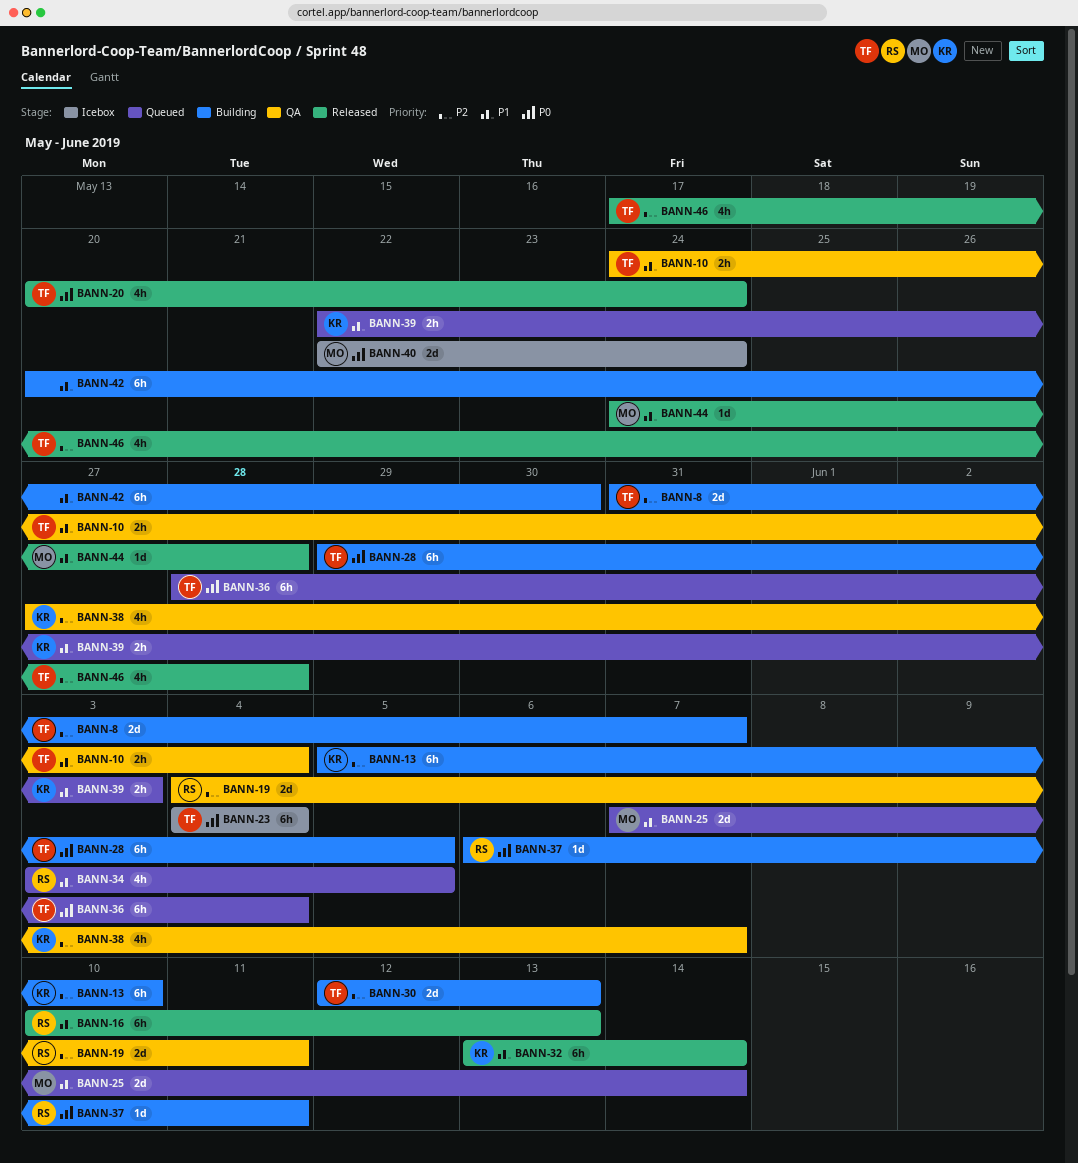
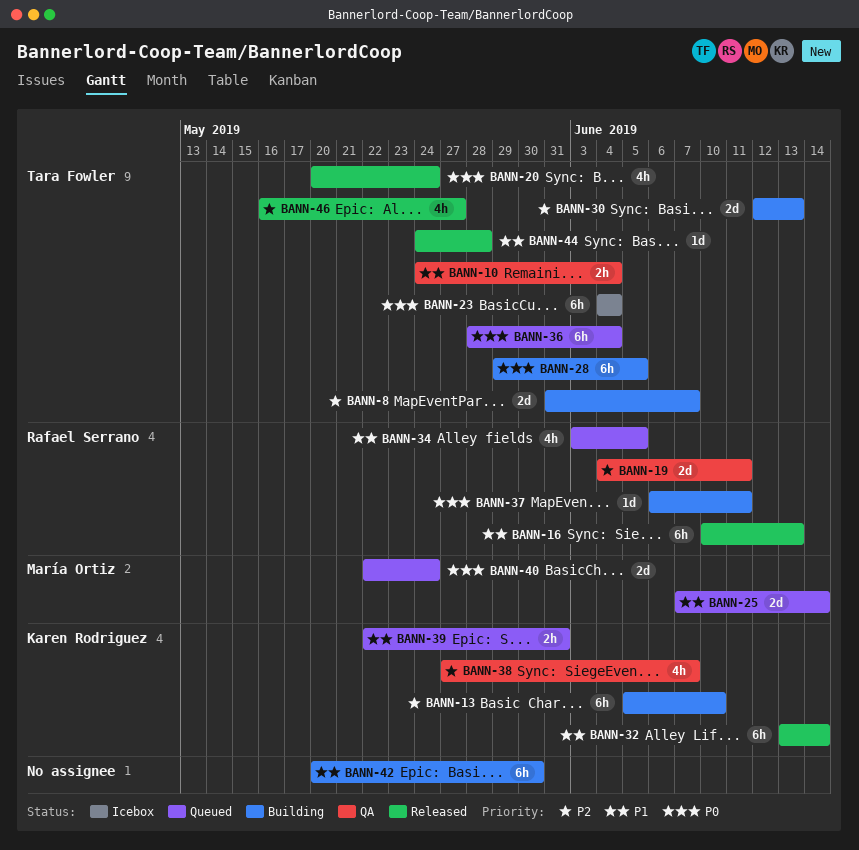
BANN-39, due: Jun 3 -> May 31
BANN-40, status: Icebox -> Queued
BANN-44, owner: María Ortiz -> Tara Fowler
BANN-46, start: May 17 -> May 16
BANN-46, due: May 28 -> May 27

